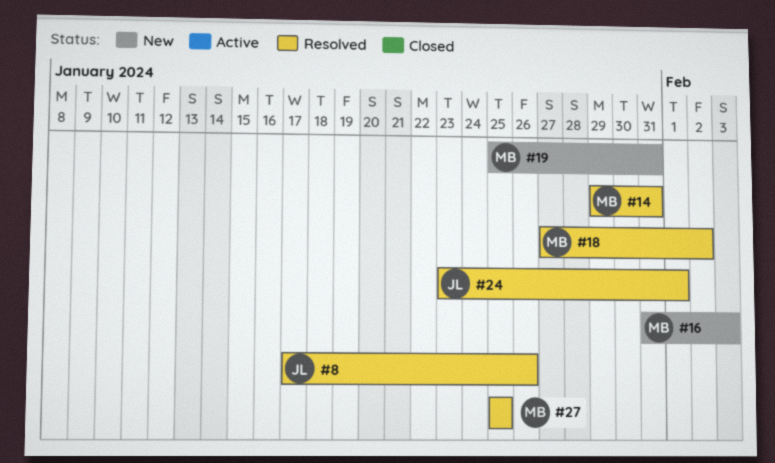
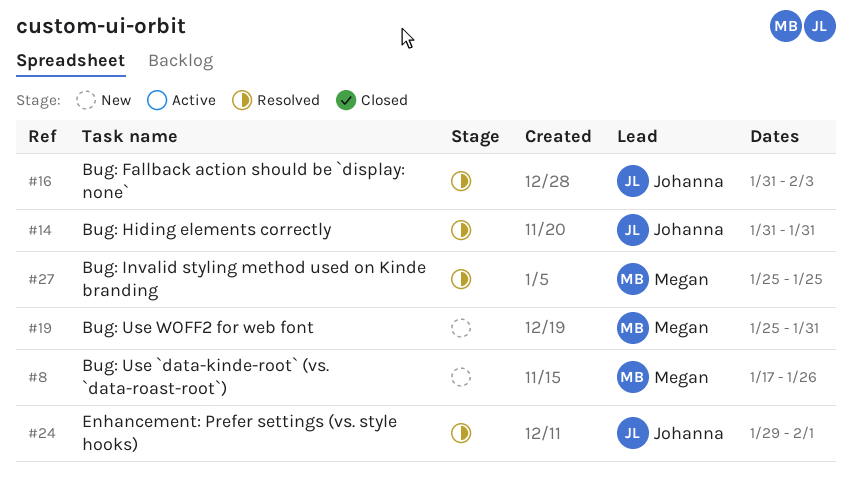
#8, status: Resolved -> New
#8, owner: Johanna -> Megan
#14, owner: Megan -> Johanna
#14, start: Jan 29 -> Jan 31
#16, status: New -> Resolved
#16, owner: Megan -> Johanna
#18: present -> none
#24, start: Jan 23 -> Jan 29

